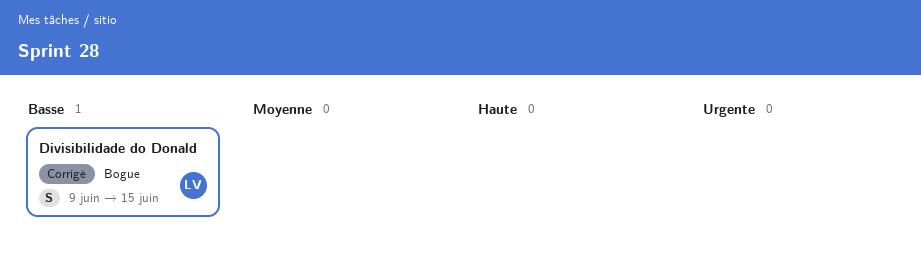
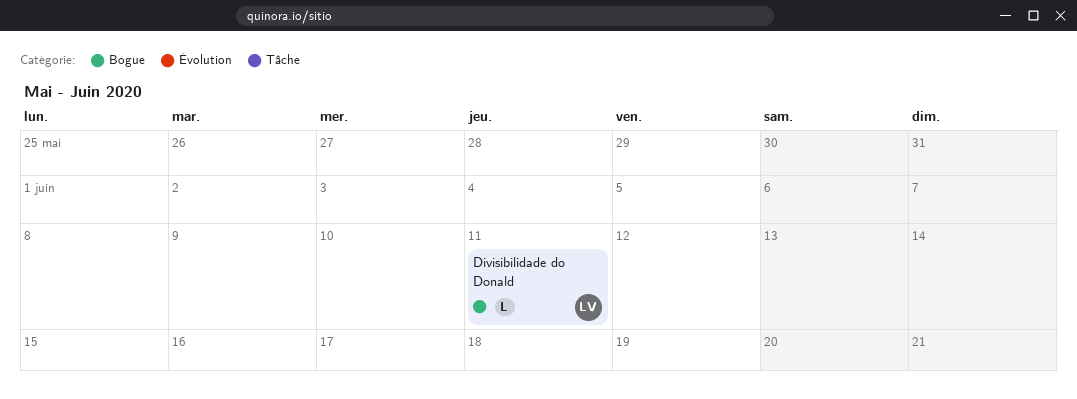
Divisibilidade do Donald, estimate: S -> L
Divisibilidade do Donald, due: Jun 15 -> Jun 11

